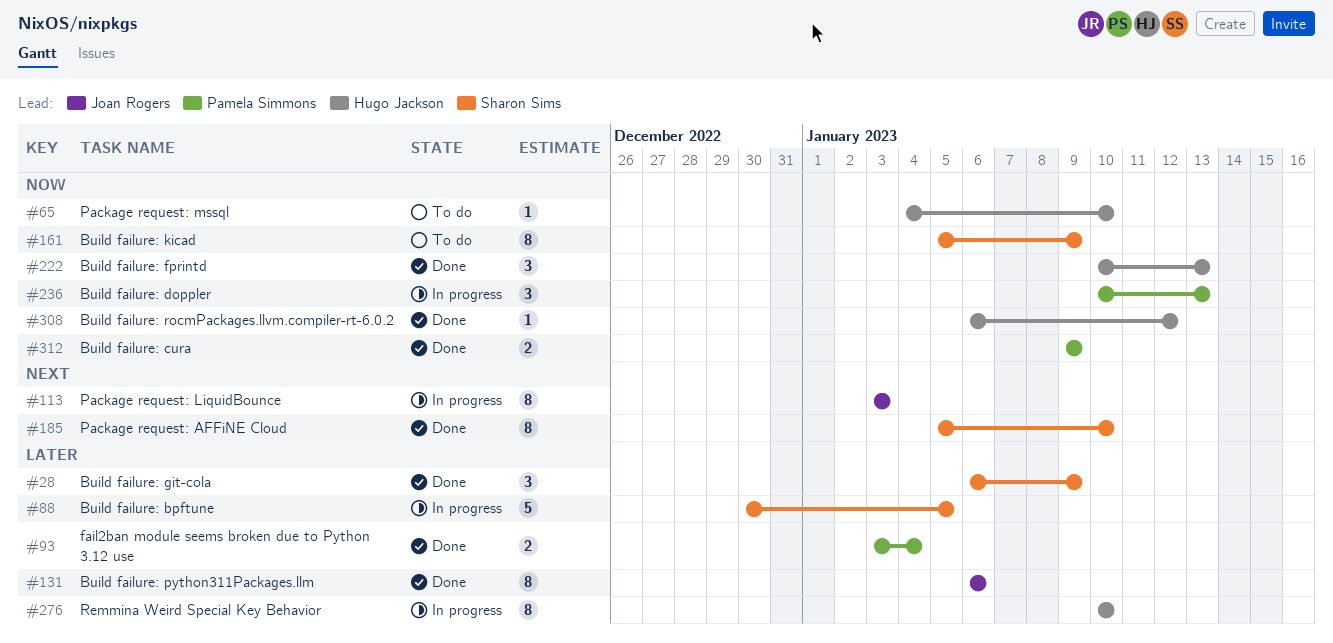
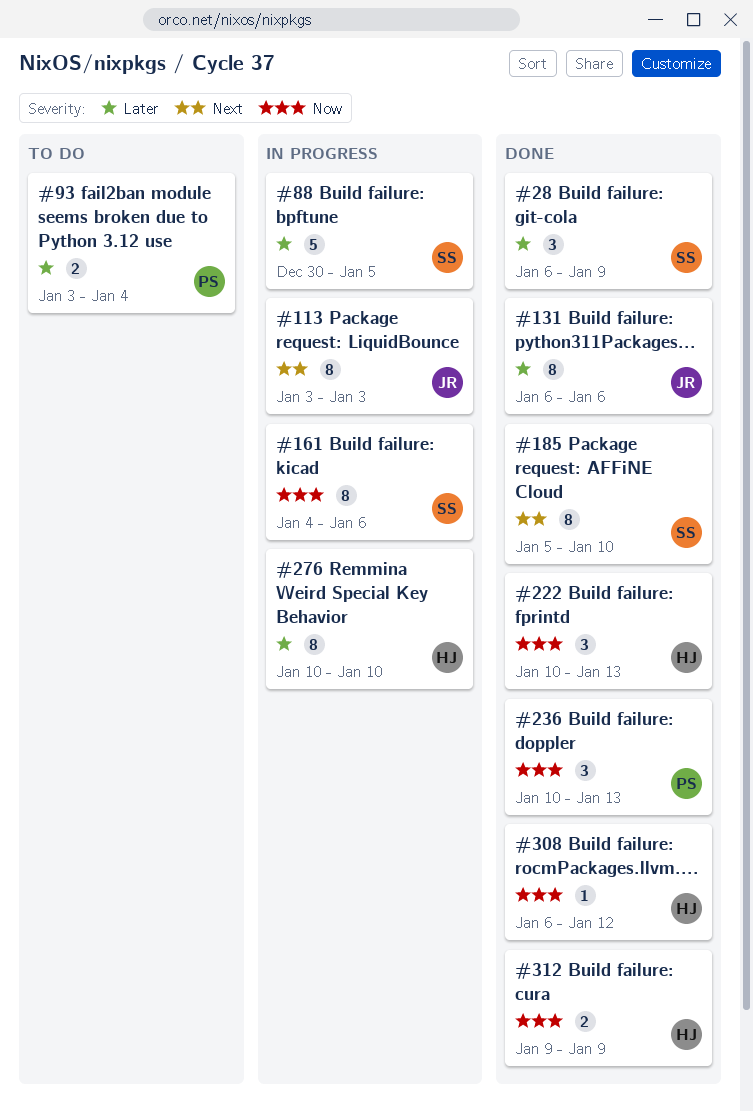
#65: present -> none
#93, status: Done -> To do
#161, status: To do -> In progress
#161, start: Jan 5 -> Jan 4
#161, due: Jan 9 -> Jan 6
#236, status: In progress -> Done
#312, owner: Pamela Simmons -> Hugo Jackson

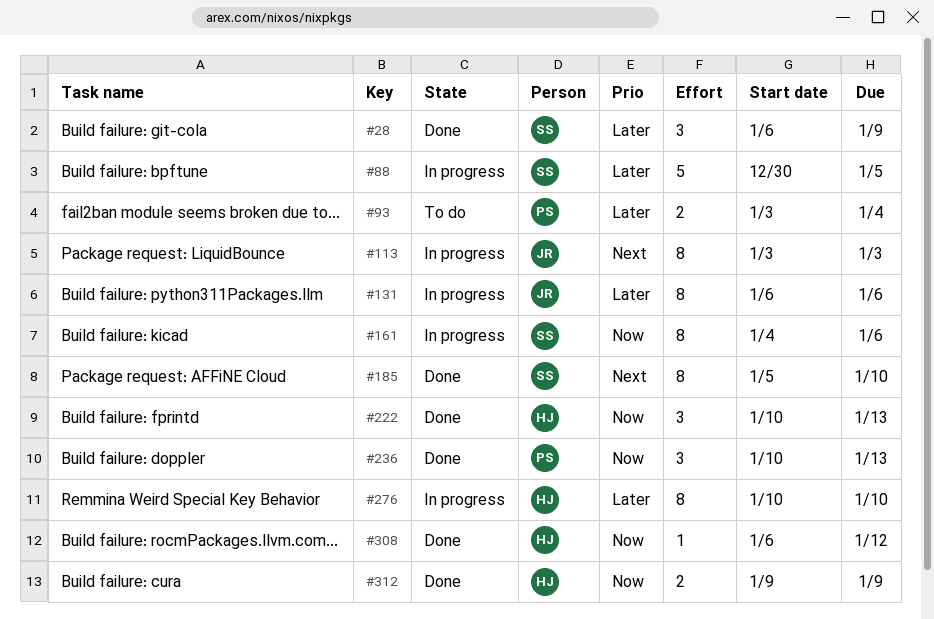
#131, status: Done -> In progress

